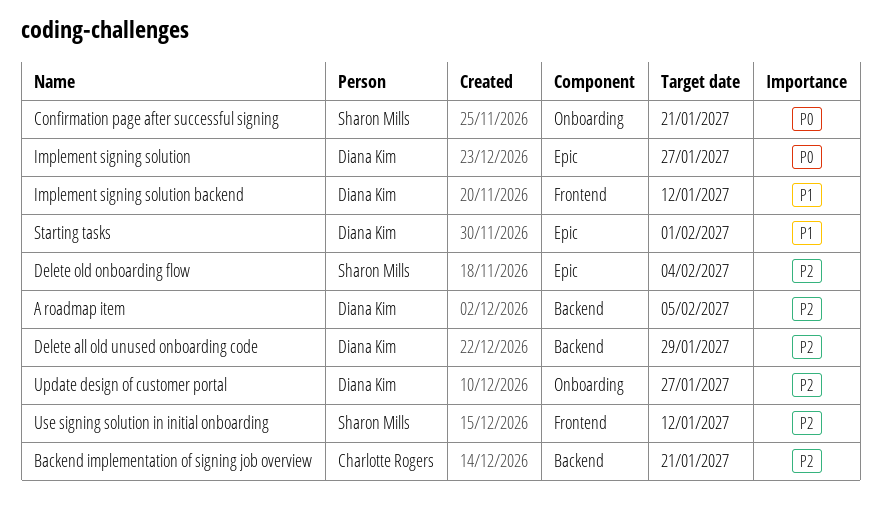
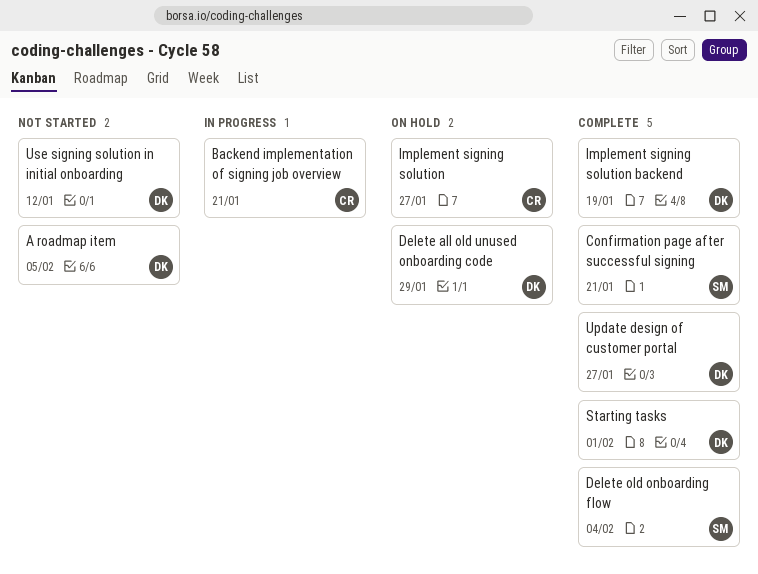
Implement signing solution, owner: Diana Kim -> Charlotte Rogers
Implement signing solution backend, due: Jan 12 -> Jan 19
Use signing solution in initial onboarding, owner: Sharon Mills -> Diana Kim

